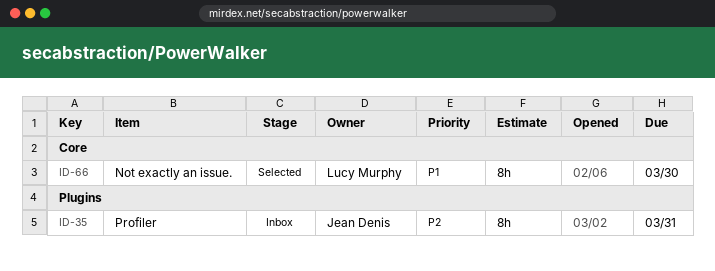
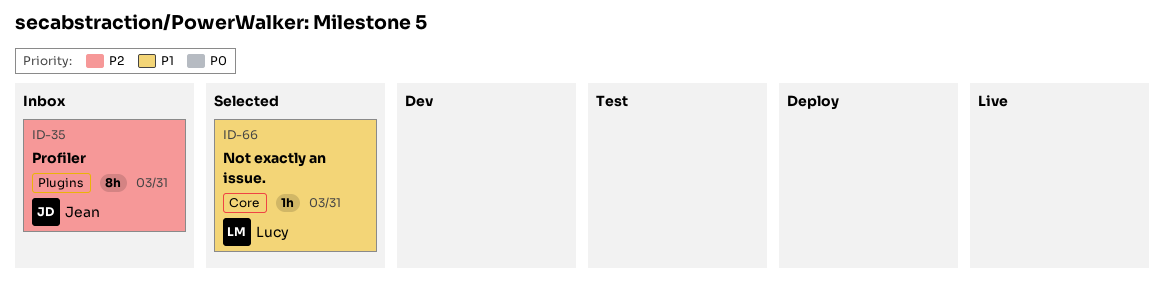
ID-66, estimate: 8h -> 1h
ID-66, due: Mar 30 -> Mar 31

